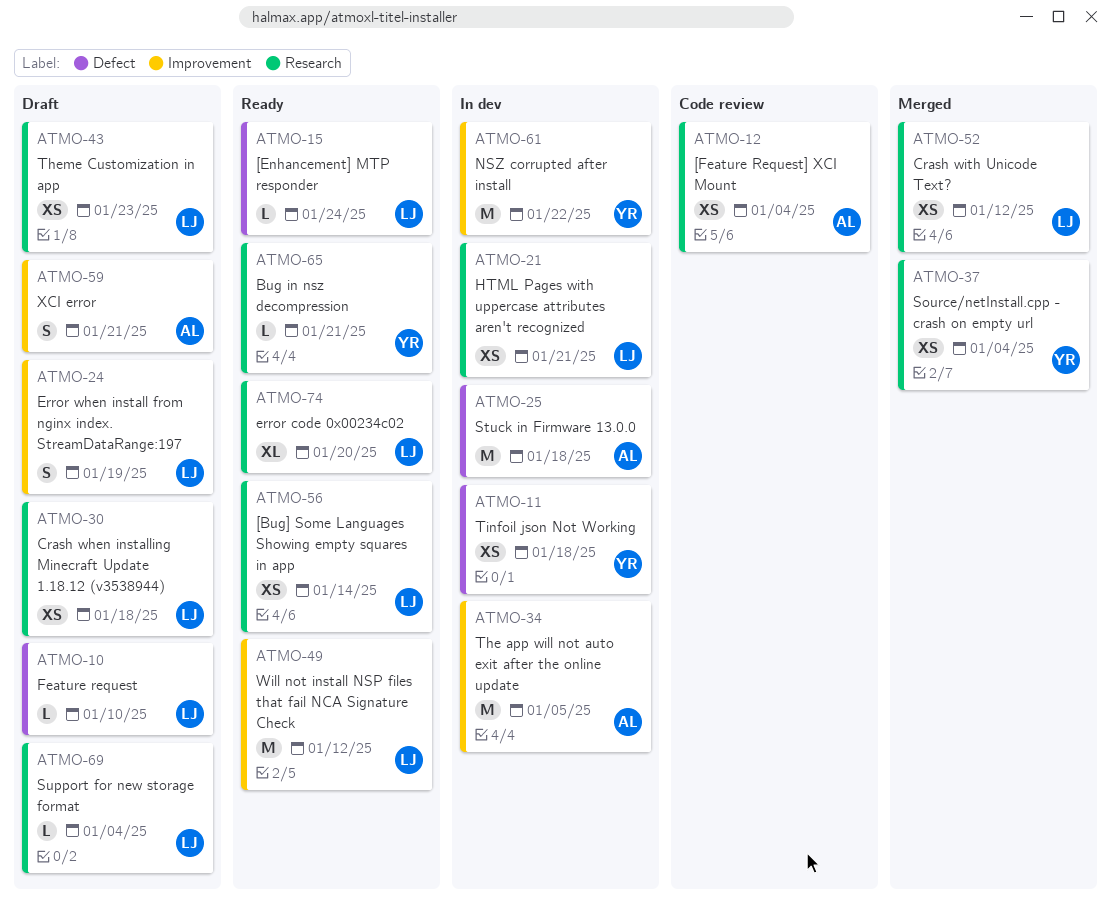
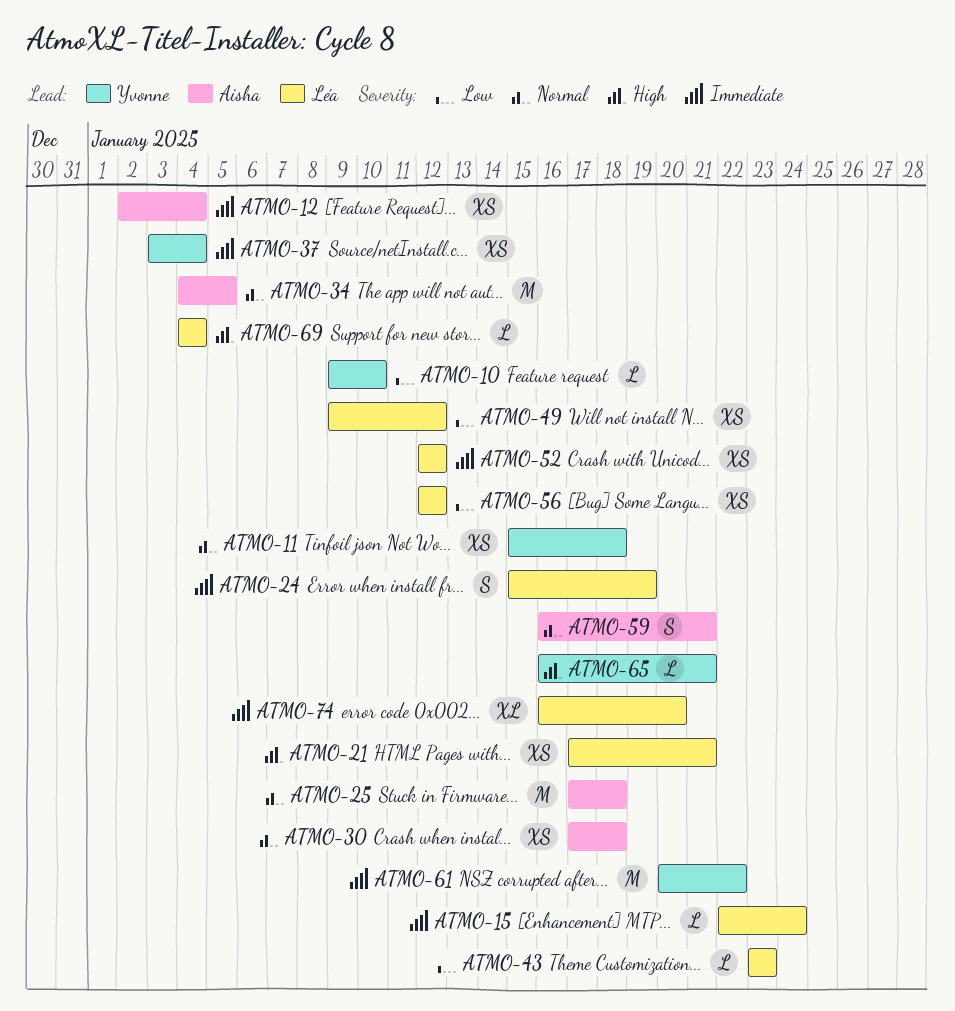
ATMO-10, owner: Léa -> Yvonne
ATMO-30, owner: Léa -> Aisha
ATMO-43, estimate: XS -> L
ATMO-49, estimate: M -> XS
ATMO-56, due: Jan 14 -> Jan 12

